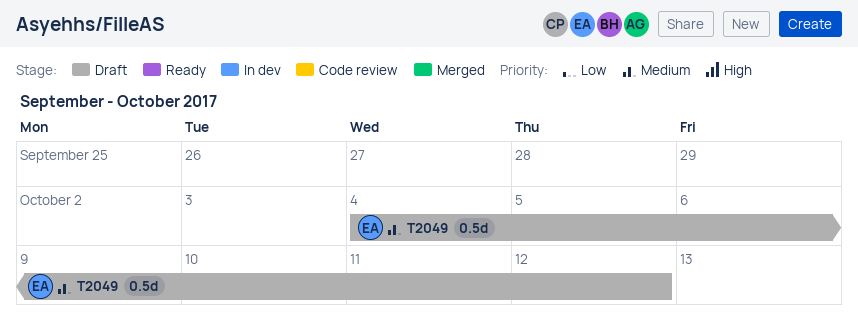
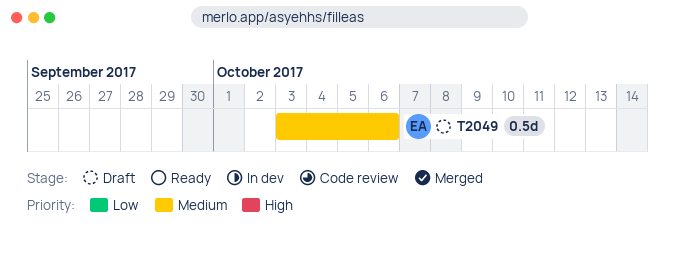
T2049, start: Oct 4 -> Oct 3
T2049, due: Oct 12 -> Oct 6

